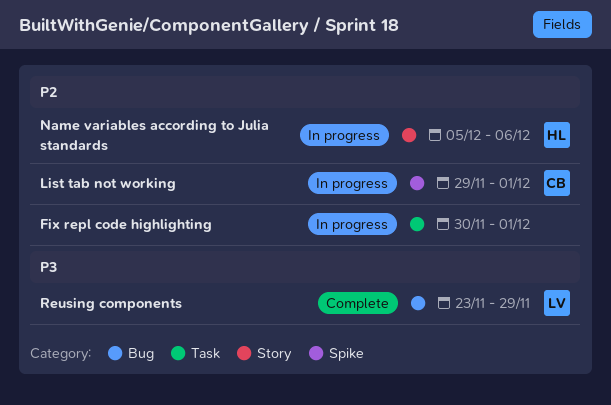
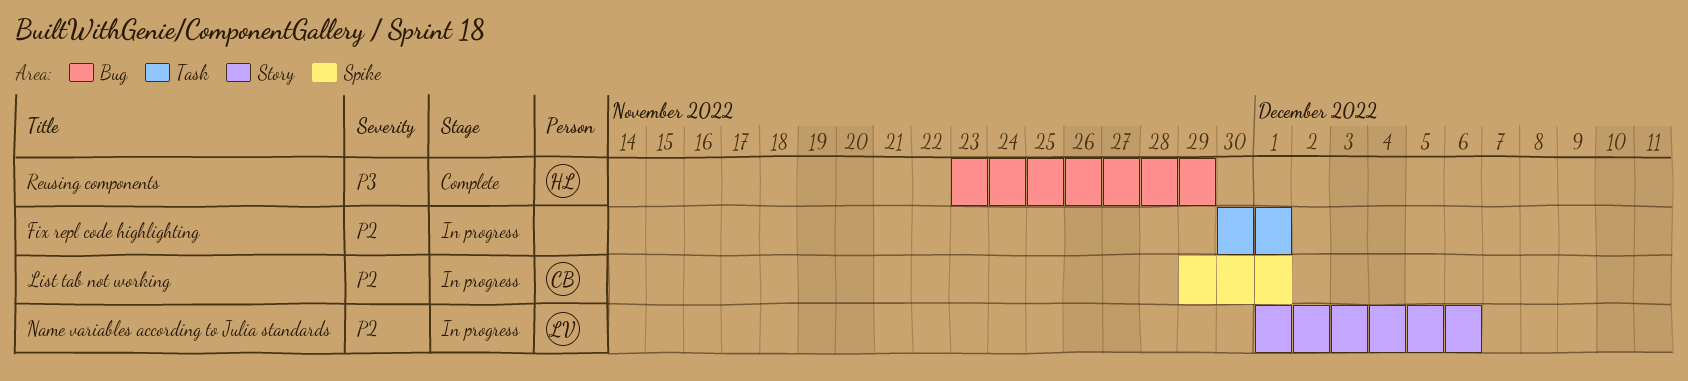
Name variables according to Julia standards, owner: HL -> LV
Name variables according to Julia standards, start: Dec 5 -> Dec 1
Reusing components, owner: LV -> HL

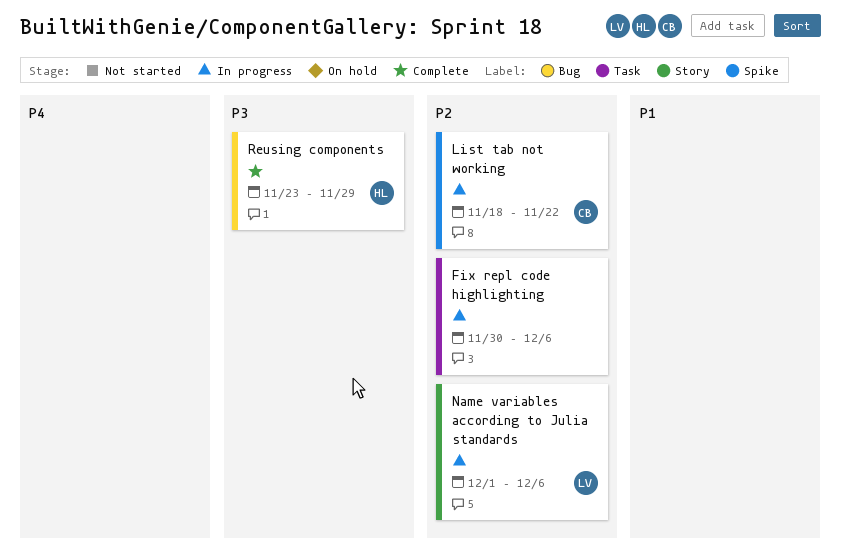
Fix repl code highlighting, due: Dec 1 -> Dec 6
List tab not working, start: Nov 29 -> Nov 18
List tab not working, due: Dec 1 -> Nov 22

